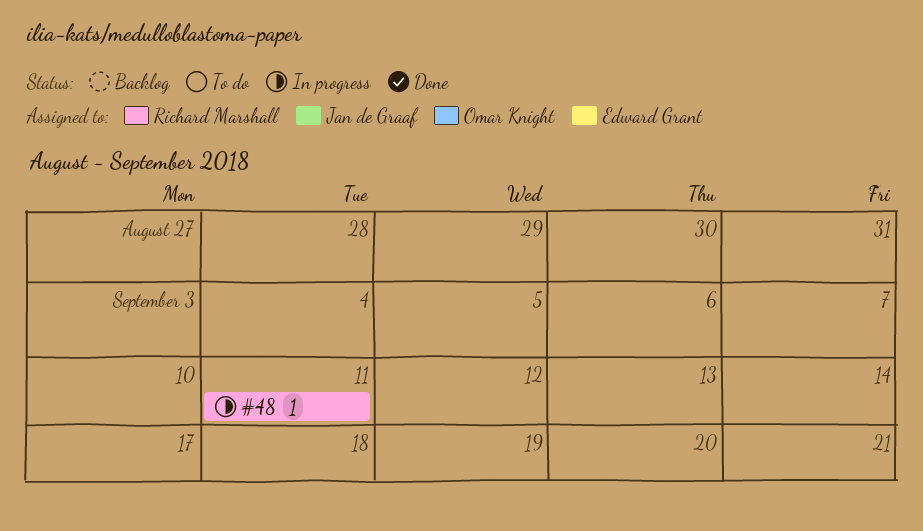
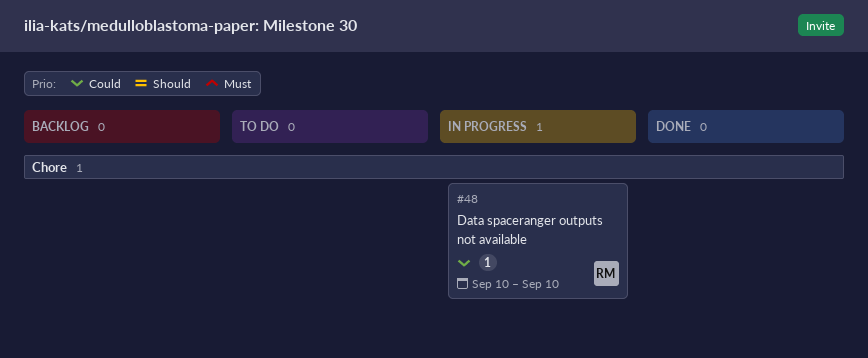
#48, start: Sep 11 -> Sep 10
#48, due: Sep 11 -> Sep 10

